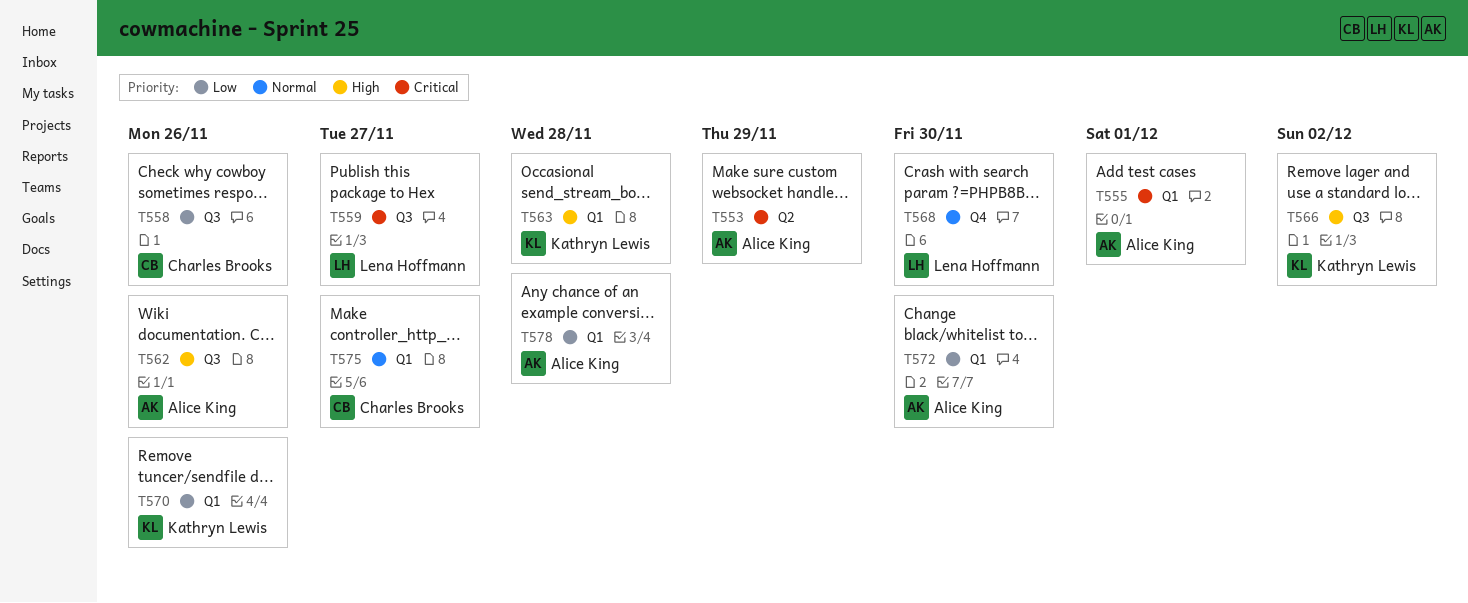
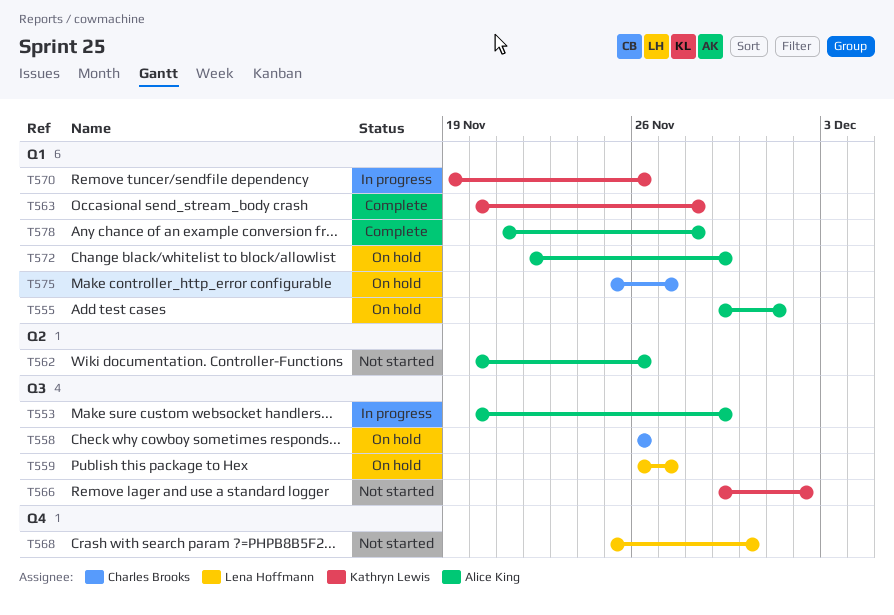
T553, label: Q2 -> Q3
T562, label: Q3 -> Q2
T572, due: Nov 30 -> Nov 29

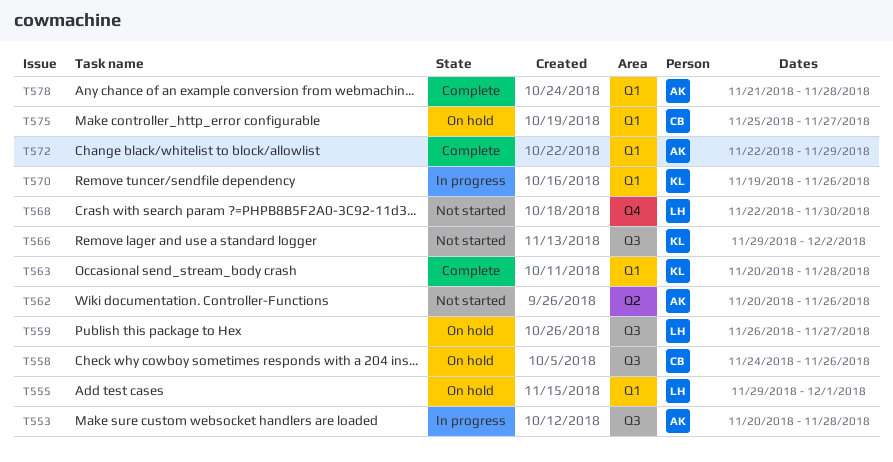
T553, due: Nov 29 -> Nov 28
T555, owner: Alice King -> Lena Hoffmann
T558, start: Nov 26 -> Nov 24
T568, start: Nov 25 -> Nov 22
T572, status: On hold -> Complete

